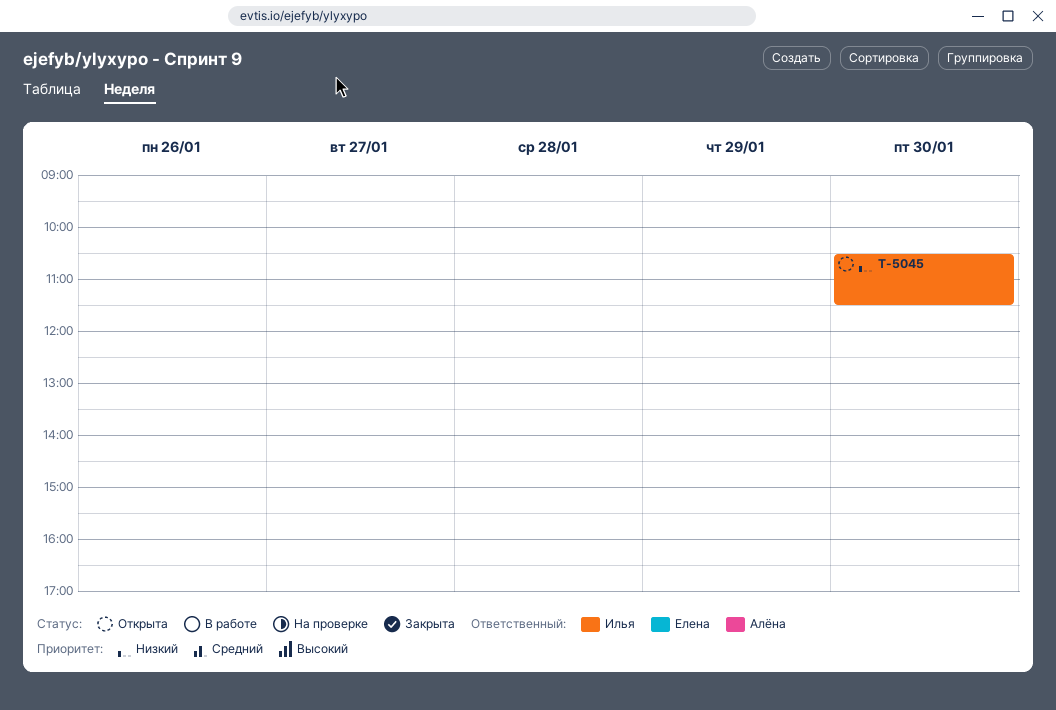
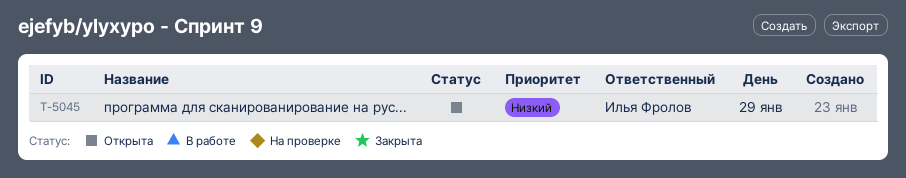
T-5045, day: Jan 30 -> Jan 29

